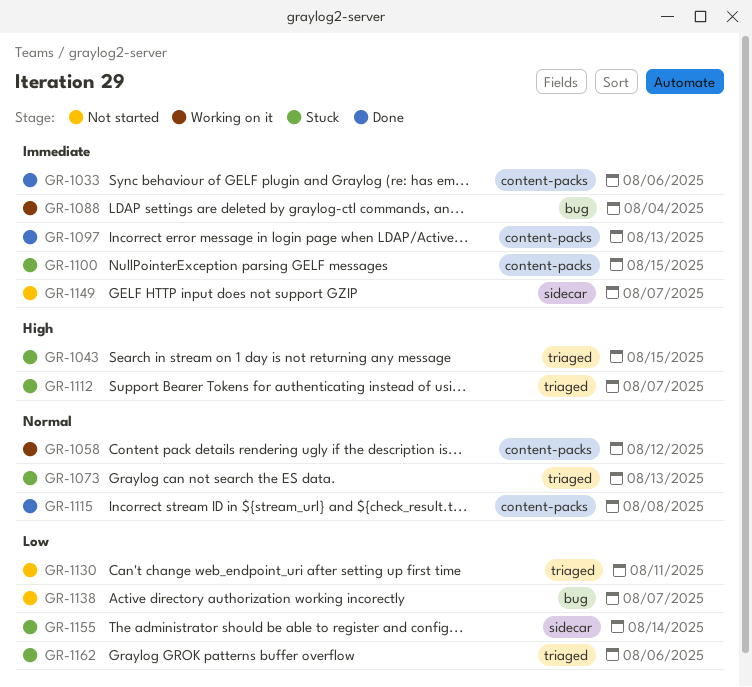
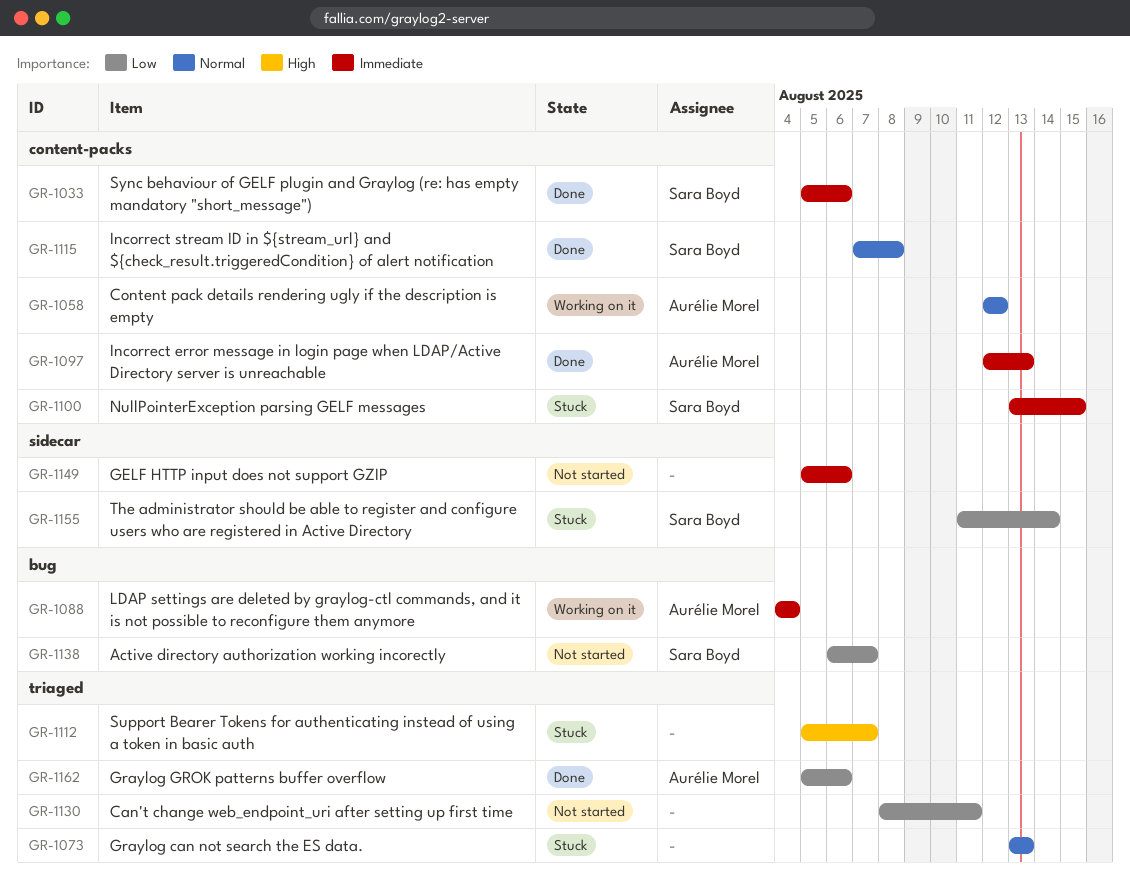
GR-1043: present -> none
GR-1149, due: Aug 7 -> Aug 6
GR-1162, status: Stuck -> Done

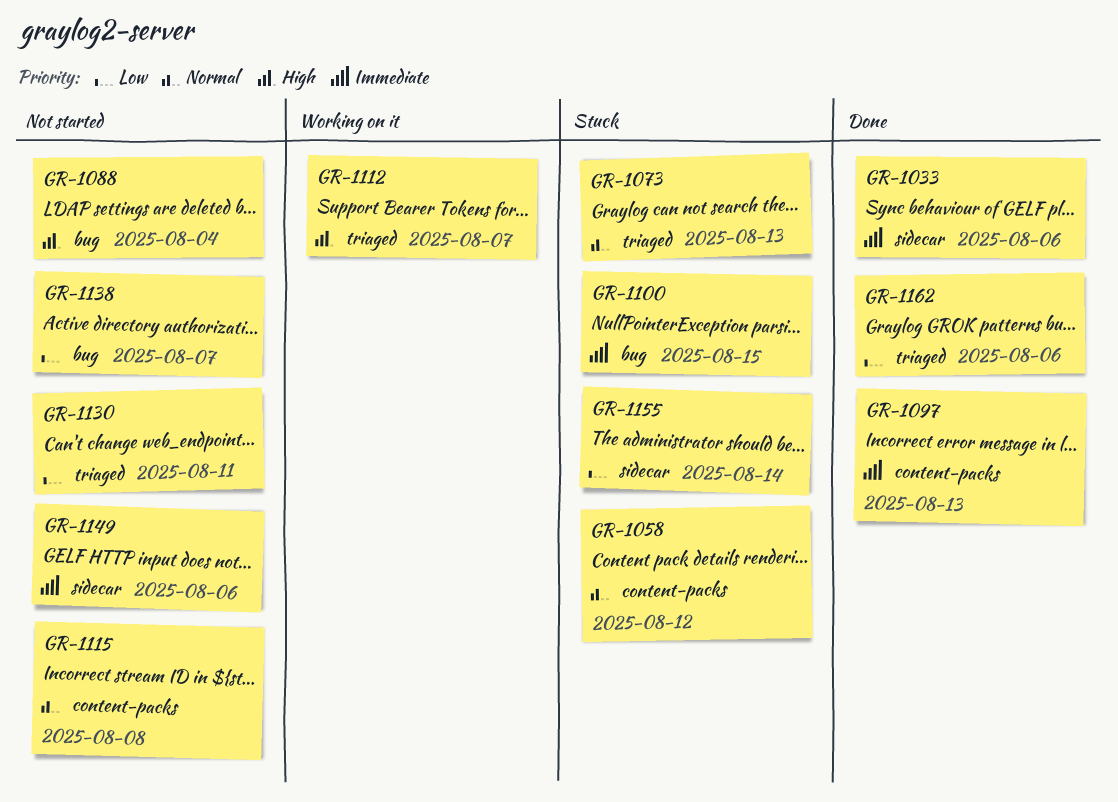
GR-1033, label: content-packs -> sidecar
GR-1058, status: Working on it -> Stuck
GR-1088, status: Working on it -> Not started
GR-1088, priority: Immediate -> High
GR-1100, label: content-packs -> bug
GR-1112, status: Stuck -> Working on it
GR-1115, status: Done -> Not started

